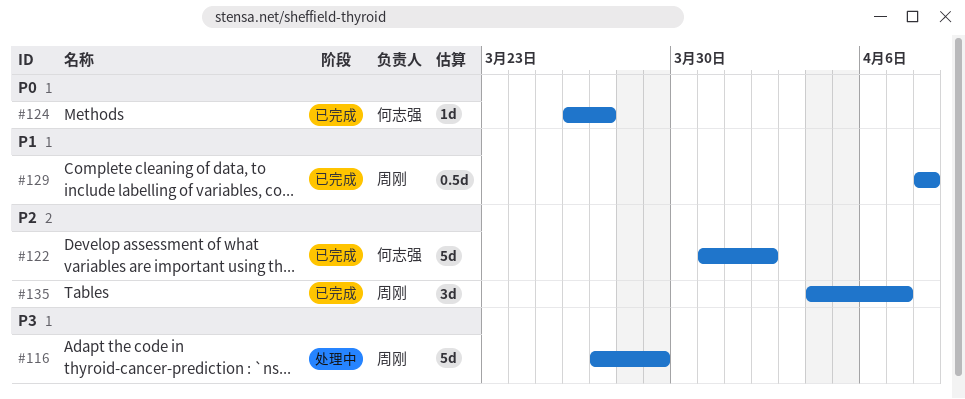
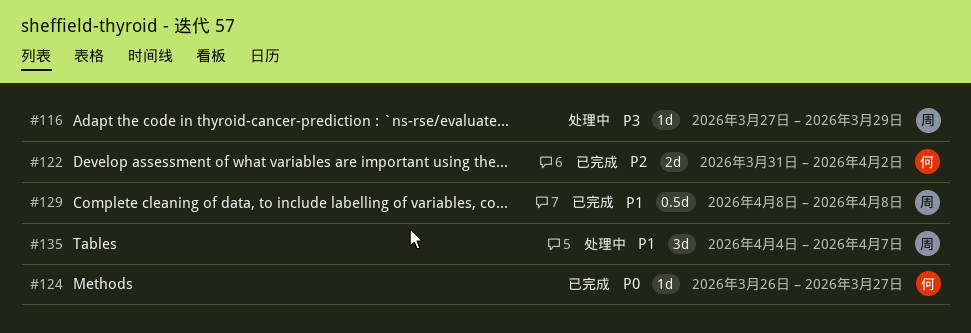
#116, estimate: 5d -> 1d
#122, estimate: 5d -> 2d
#135, status: 已完成 -> 处理中
#135, priority: P2 -> P1

